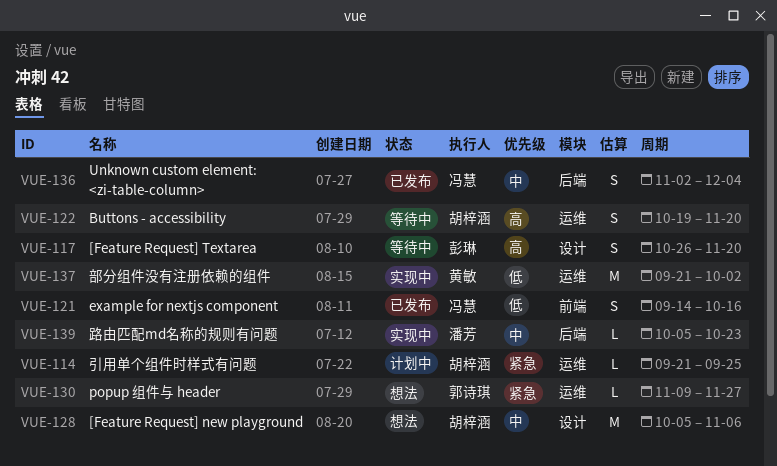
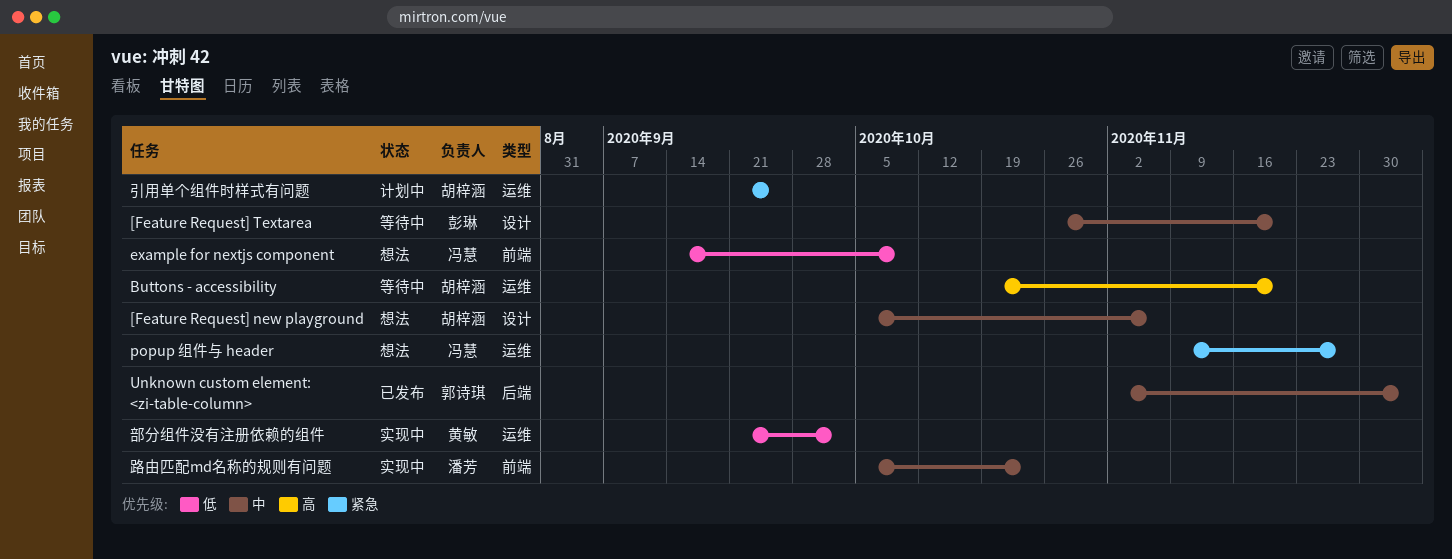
[Feature Request] Textarea, priority: 高 -> 中
example for nextjs component, status: 已发布 -> 想法
example for nextjs component, due: Oct 16 -> Oct 9
popup 组件与 header, owner: 郭诗琪 -> 冯慧
Unknown custom element: <zi-table-column>, owner: 冯慧 -> 郭诗琪
路由匹配md名称的规则有问题, label: 后端 -> 前端

